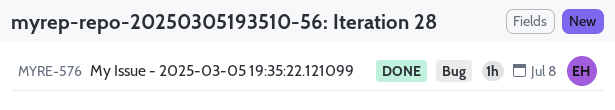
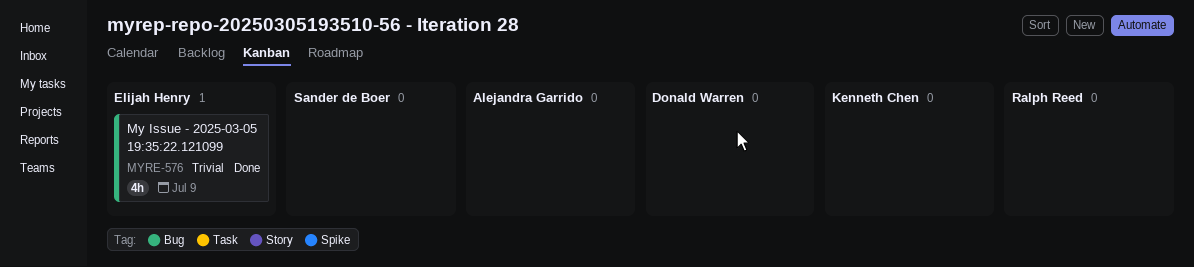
MYRE-576, estimate: 1h -> 4h
MYRE-576, due: Jul 8 -> Jul 9

